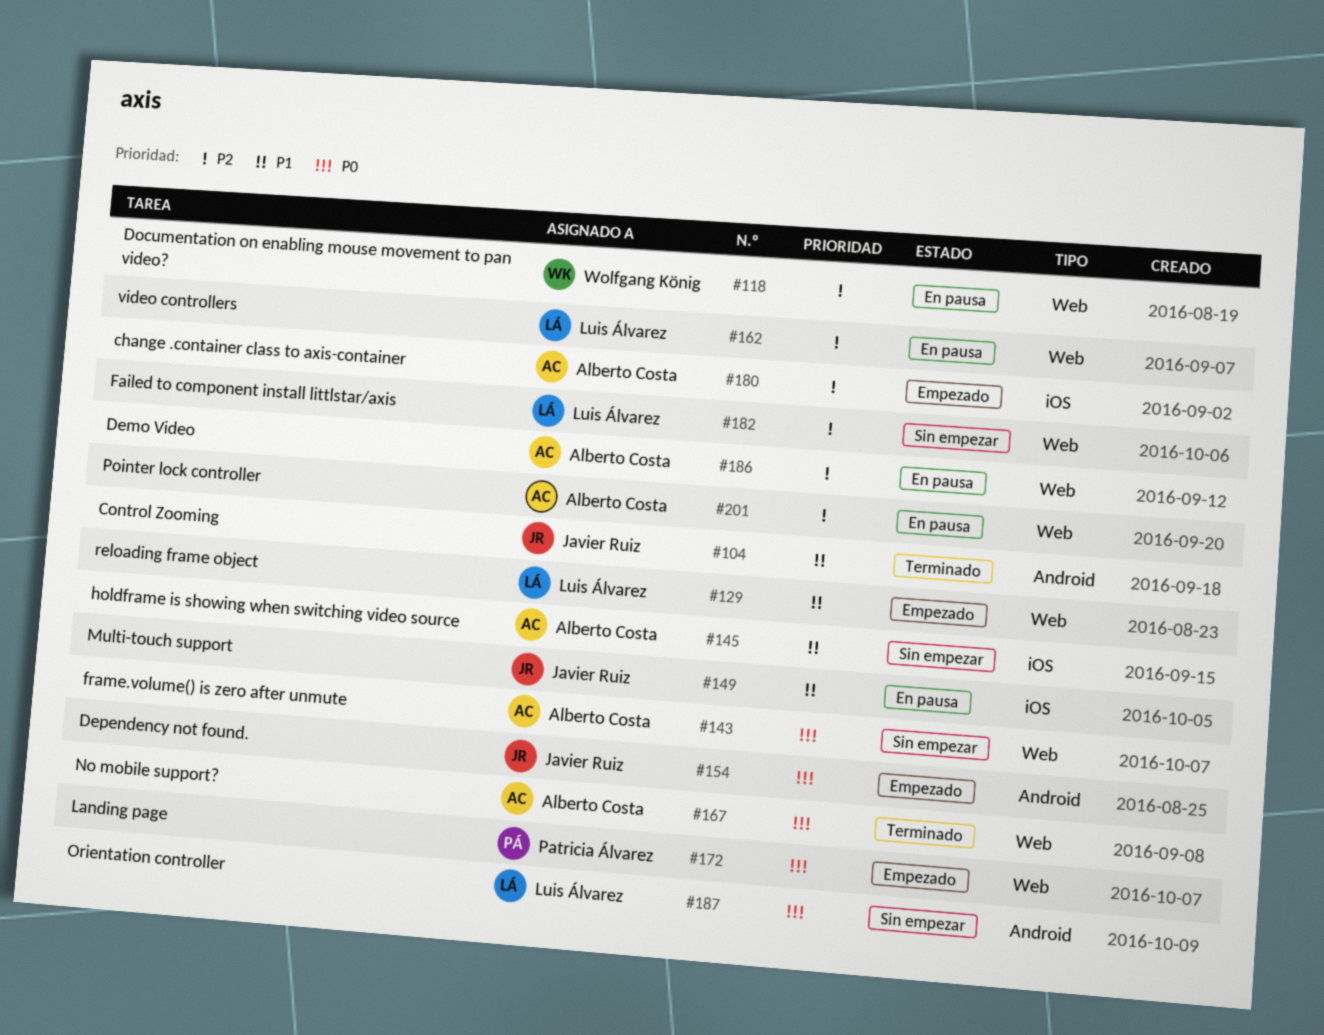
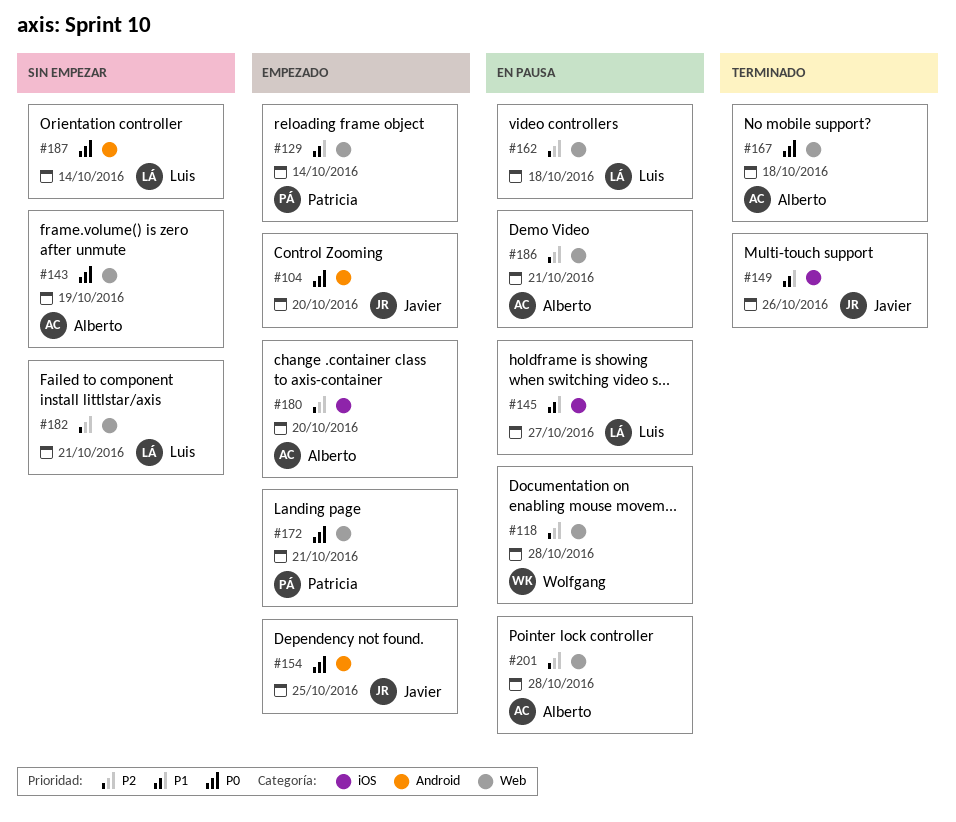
#104, status: Terminado -> Empezado
#104, priority: P1 -> P0
#129, owner: Luis Álvarez -> Patricia Álvarez
#145, status: Sin empezar -> En pausa
#145, owner: Alberto Costa -> Luis Álvarez
#149, status: En pausa -> Terminado

